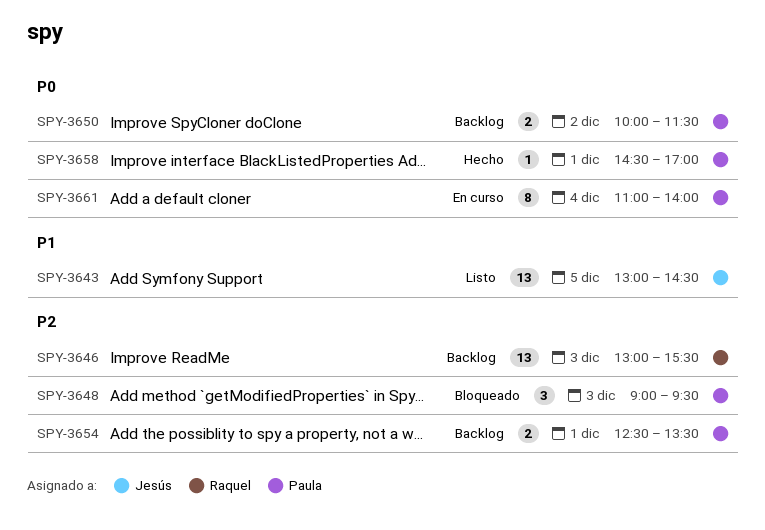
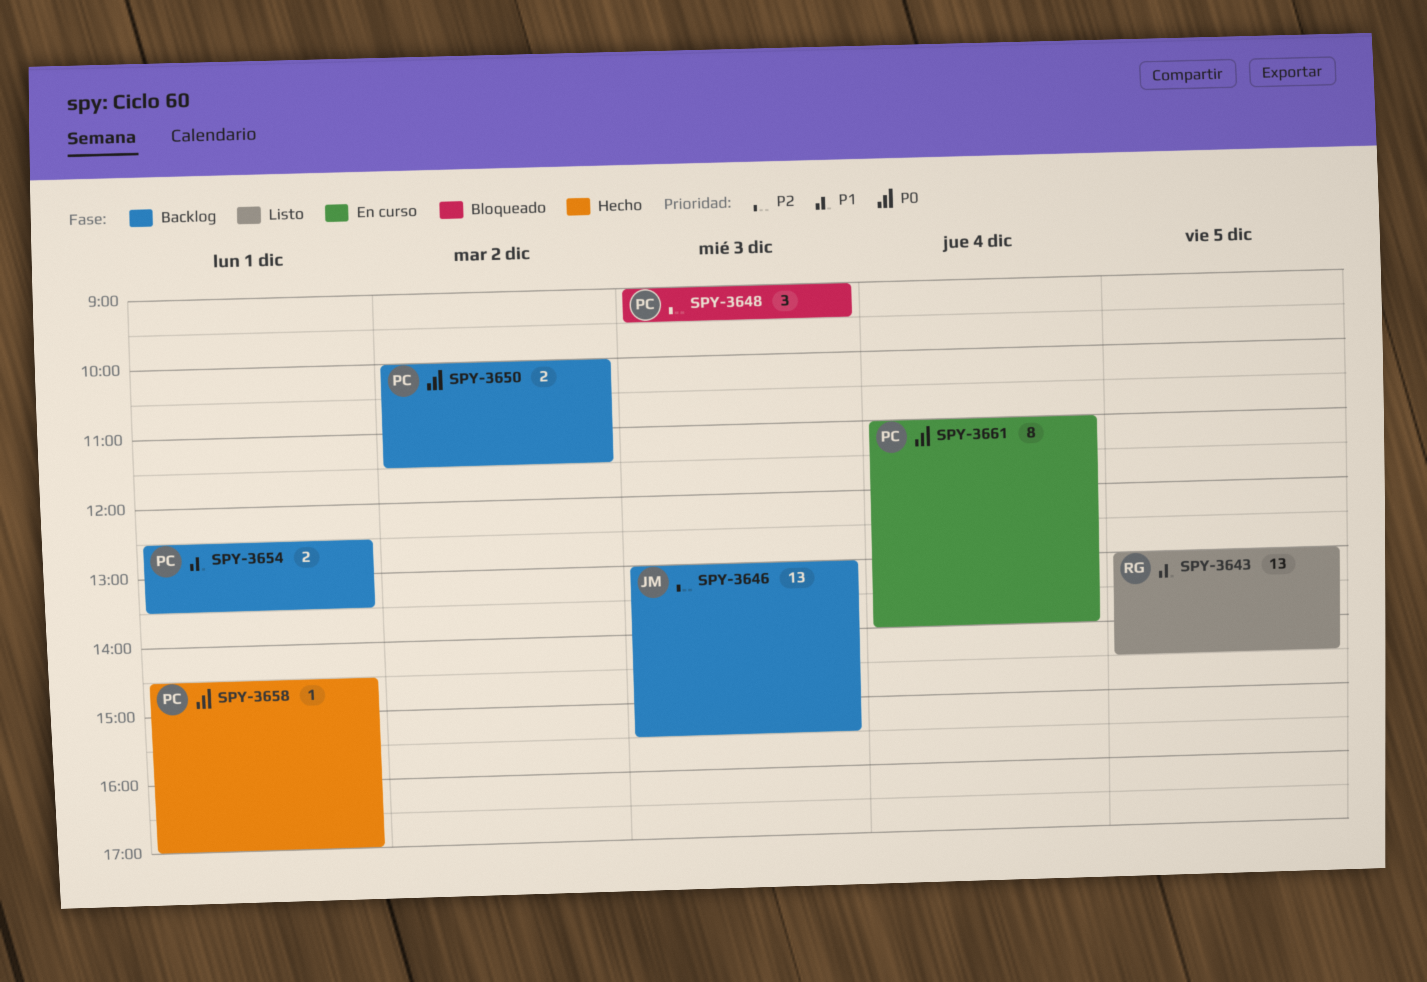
SPY-3643, owner: Jesús -> Raquel
SPY-3646, owner: Raquel -> Jesús
SPY-3654, priority: P2 -> P1

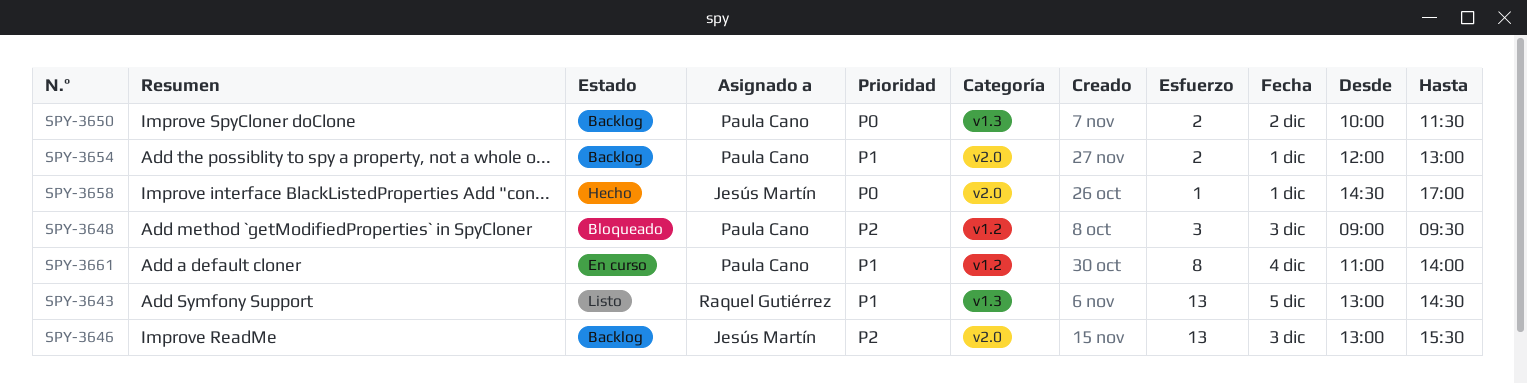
SPY-3654, begins: 12:30 -> 12:00
SPY-3654, ends: 13:30 -> 13:00
SPY-3658, owner: Paula Cano -> Jesús Martín
SPY-3661, priority: P0 -> P1

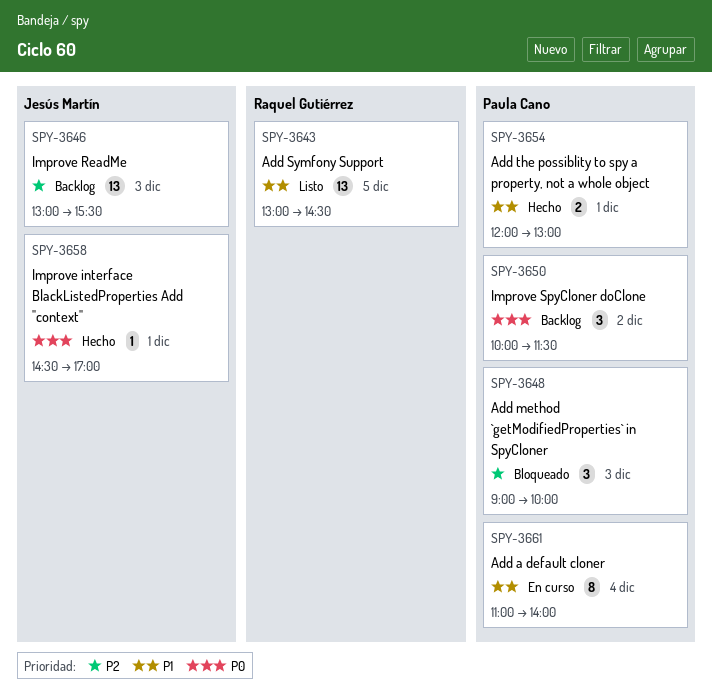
SPY-3648, ends: 09:30 -> 10:00
SPY-3650, estimate: 2 -> 3
SPY-3654, status: Backlog -> Hecho

